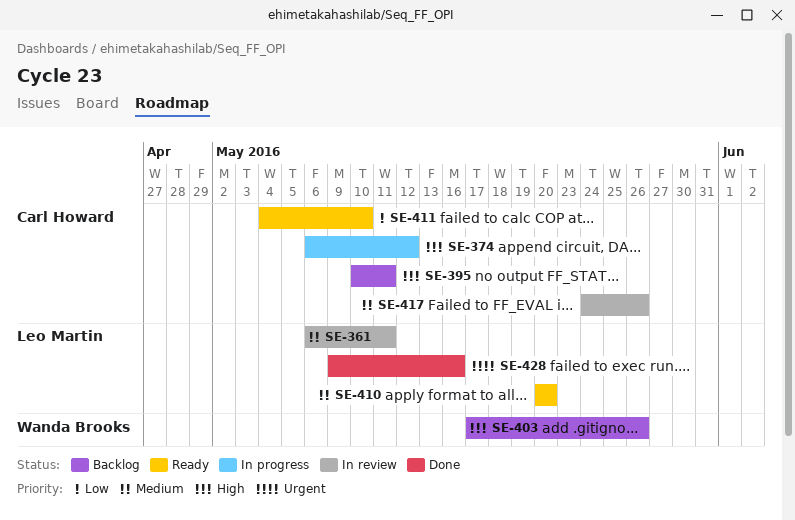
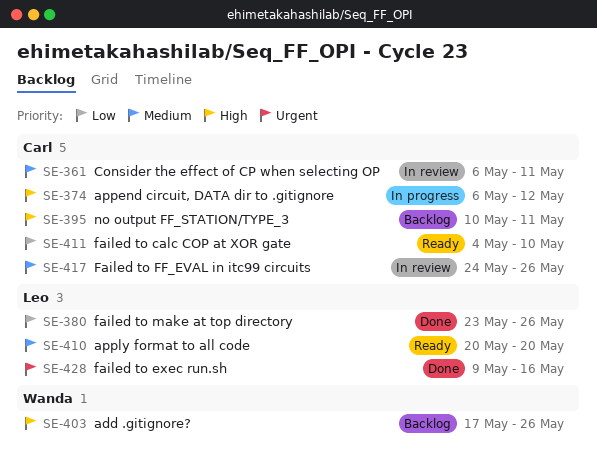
SE-361, owner: Leo Martin -> Carl Howard
SE-380: none -> present

